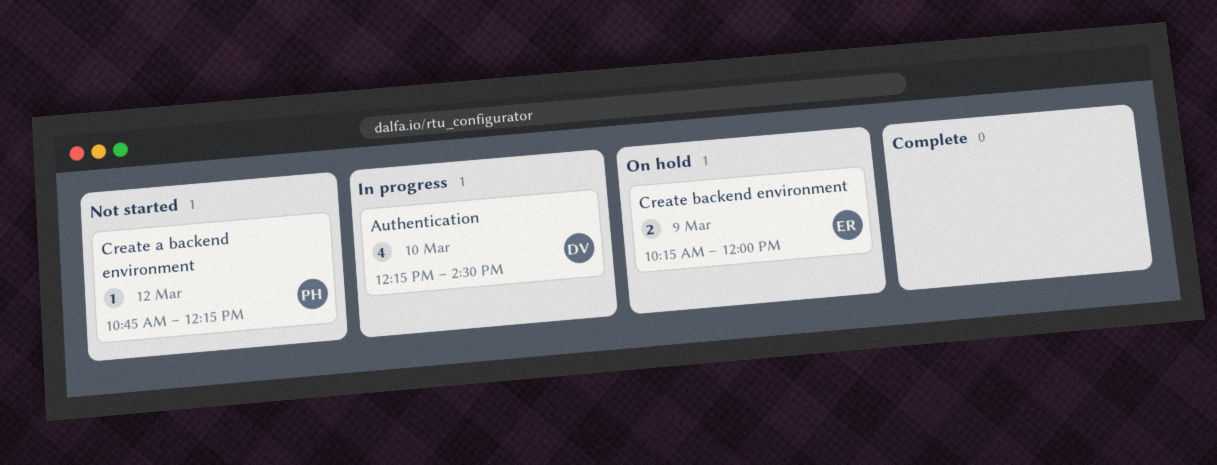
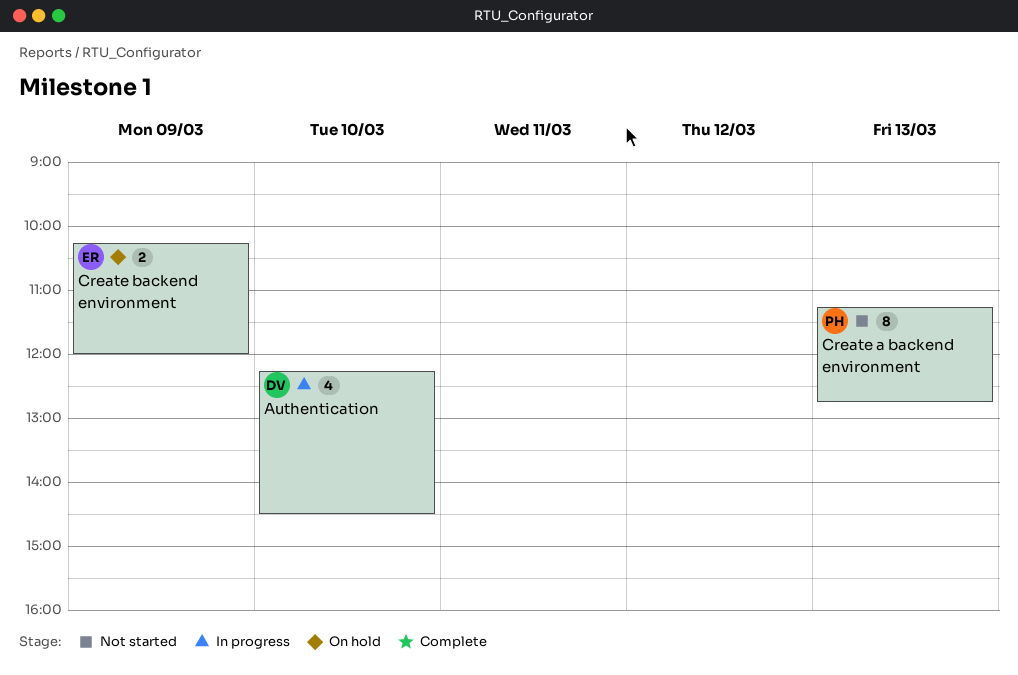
Create a backend environment, estimate: 1 -> 8
Create a backend environment, day: Mar 12 -> Mar 13
Create a backend environment, begins: 10:45 -> 11:15
Create a backend environment, ends: 12:15 -> 12:45

